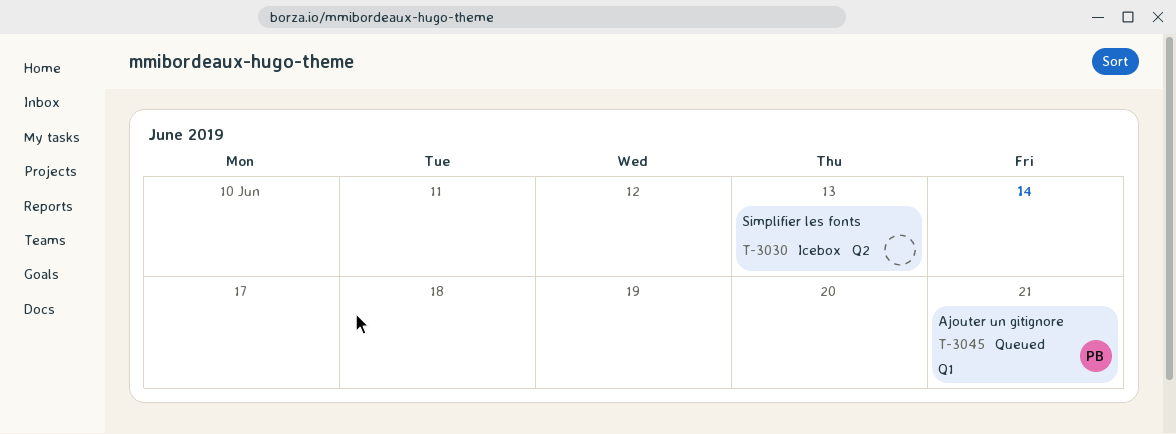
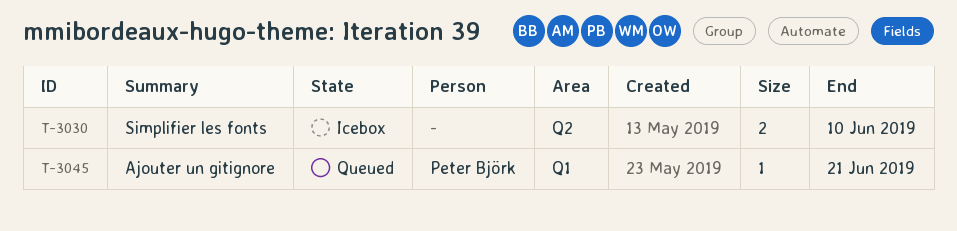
T-3030, due: Jun 13 -> Jun 10

